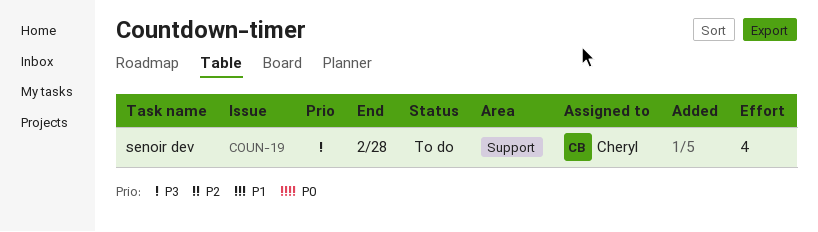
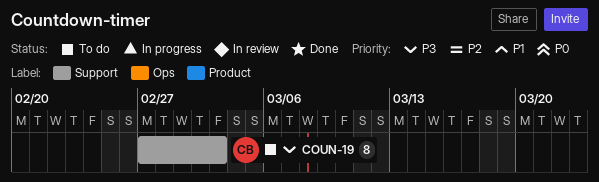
COUN-19, estimate: 4 -> 8
COUN-19, due: Feb 28 -> Mar 3

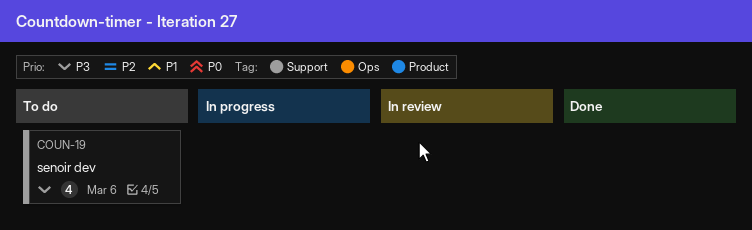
COUN-19, estimate: 8 -> 4
COUN-19, due: Mar 3 -> Mar 6

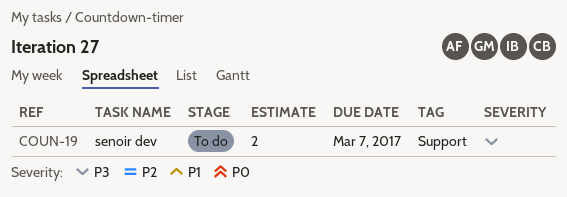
COUN-19, estimate: 4 -> 2
COUN-19, due: Mar 6 -> Mar 7

